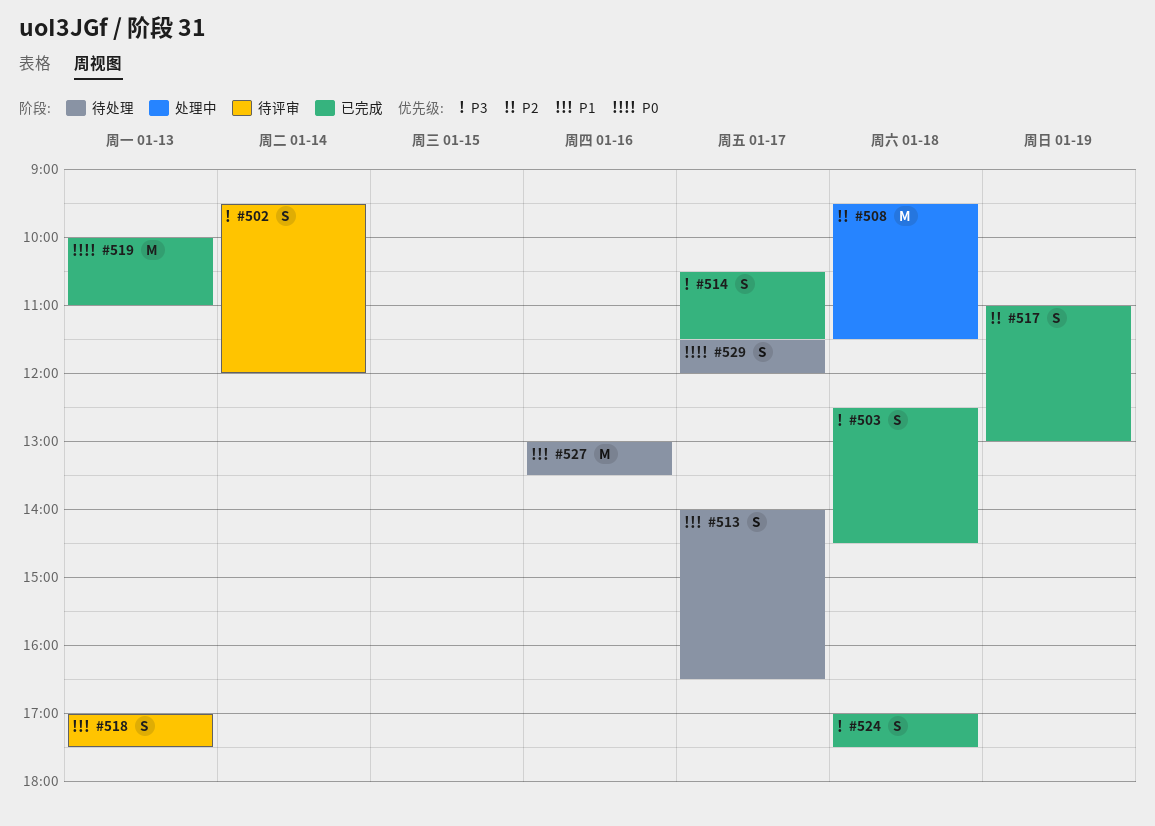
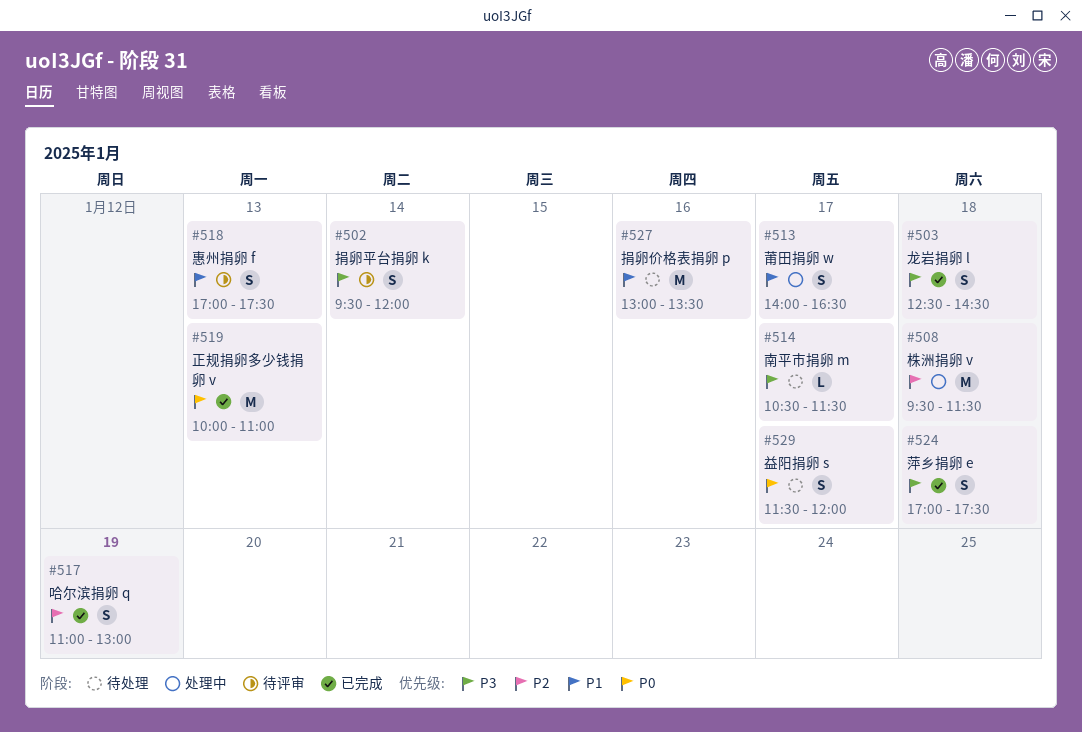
#513, status: 待处理 -> 处理中
#514, status: 已完成 -> 待处理
#514, estimate: S -> L

